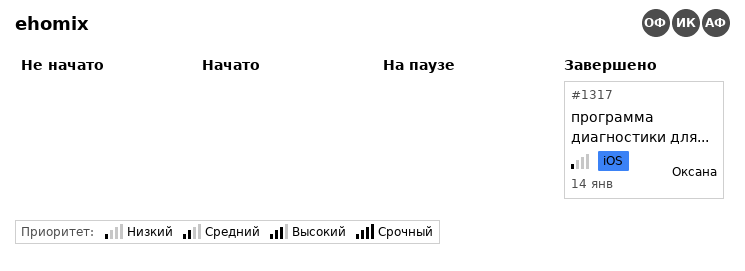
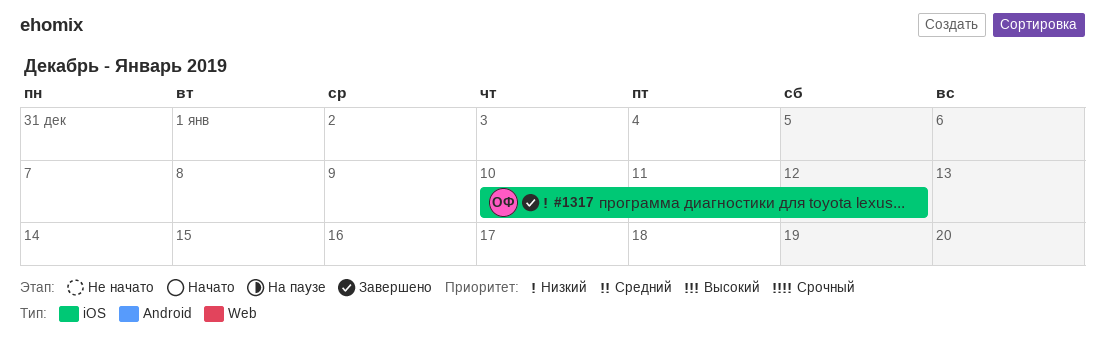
#1317, due: Jan 14 -> Jan 12

